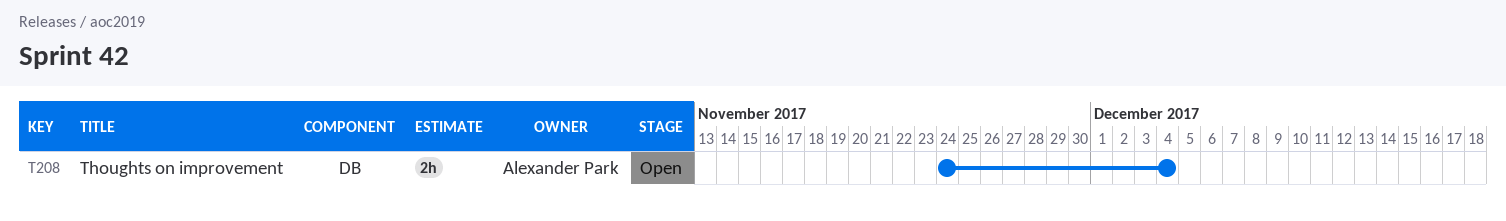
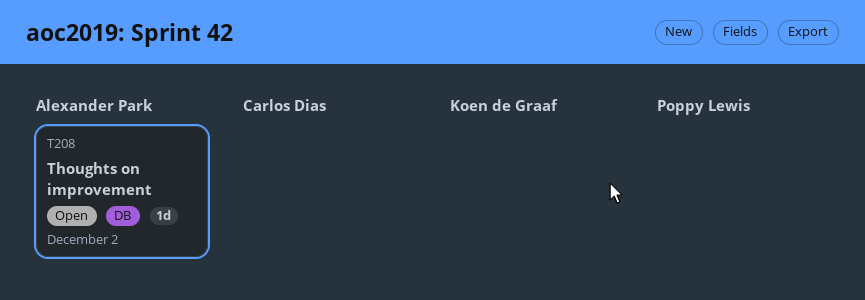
T208, estimate: 2h -> 1d
T208, due: Dec 4 -> Dec 2

